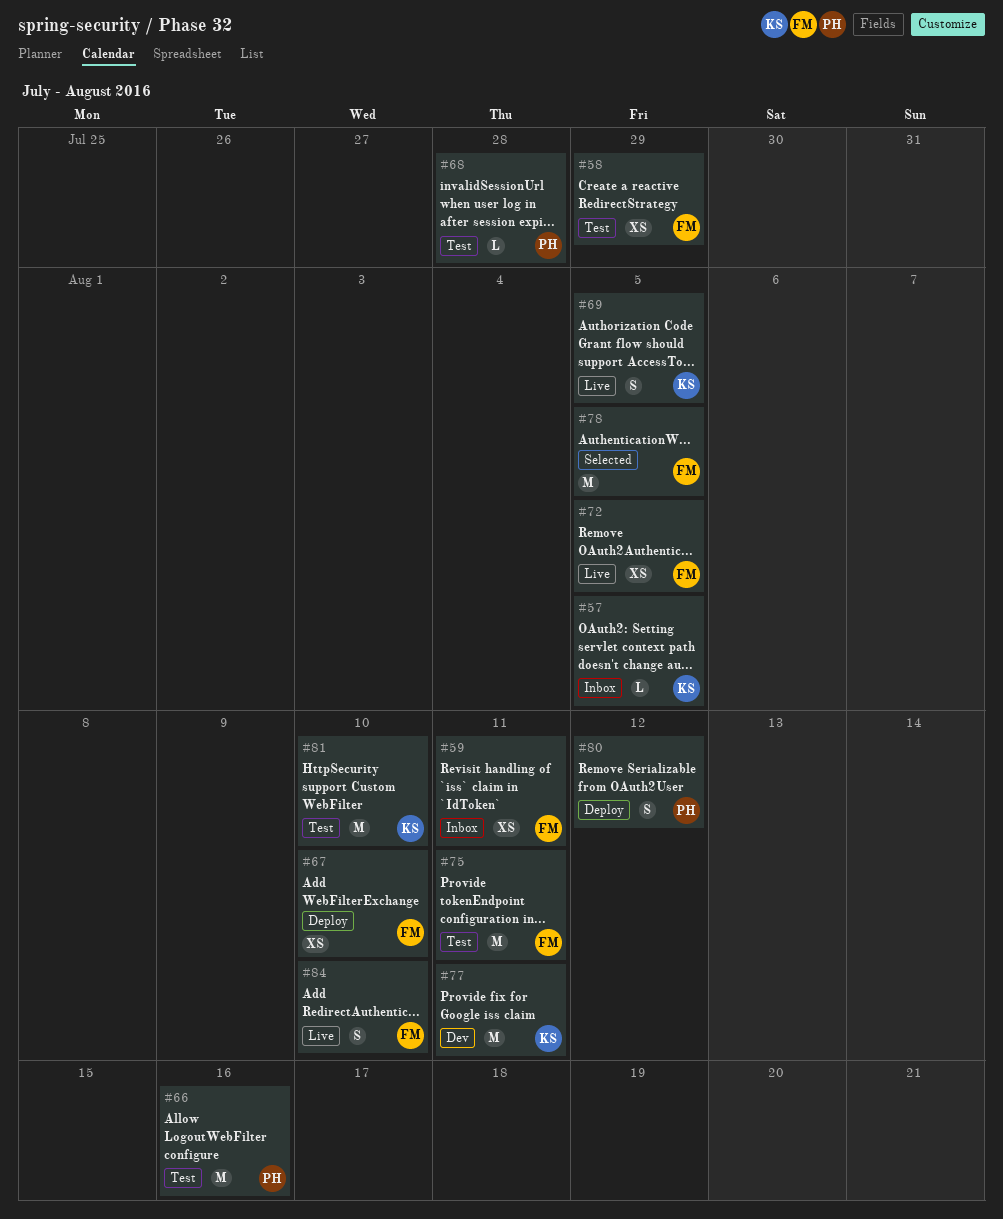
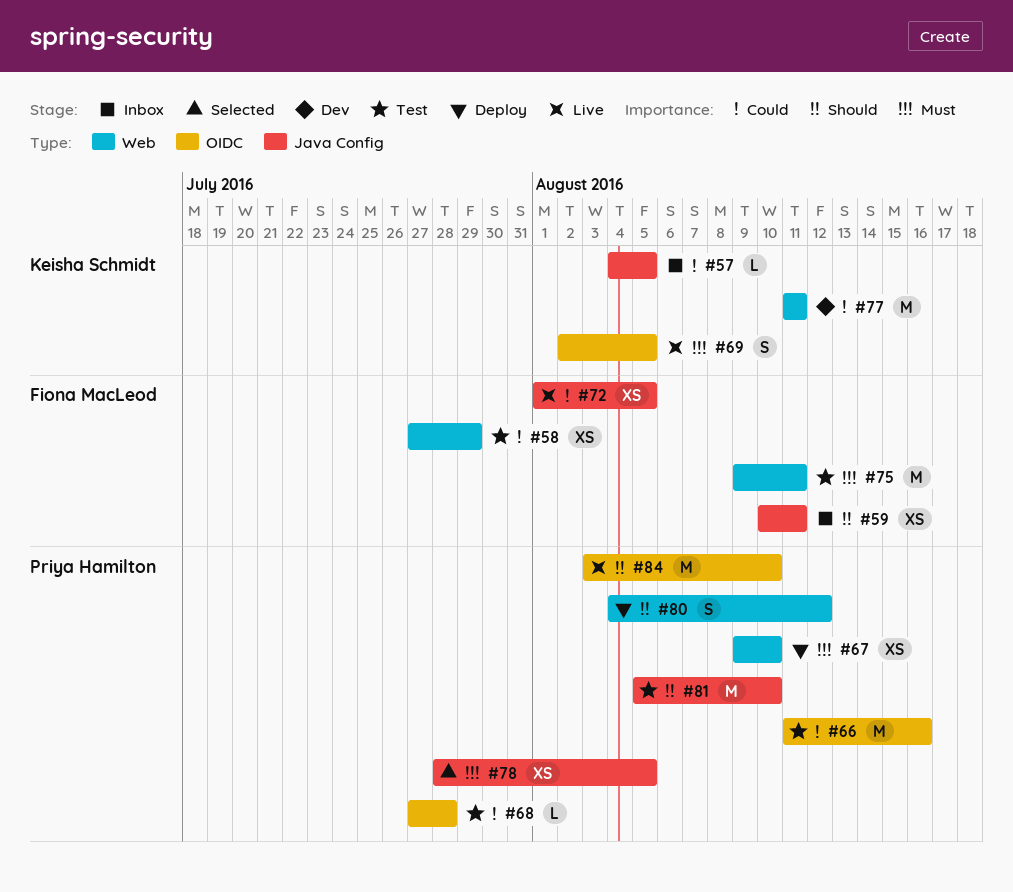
#67, owner: Fiona MacLeod -> Priya Hamilton
#78, owner: Fiona MacLeod -> Priya Hamilton
#78, estimate: M -> XS
#81, owner: Keisha Schmidt -> Priya Hamilton
#84, owner: Fiona MacLeod -> Priya Hamilton
#84, estimate: S -> M

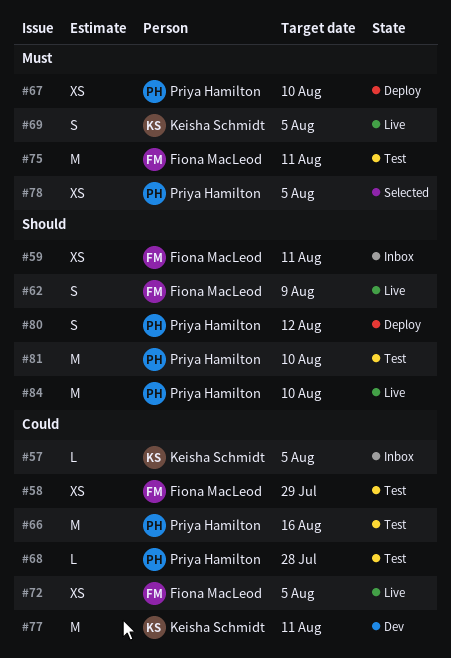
#62: none -> present

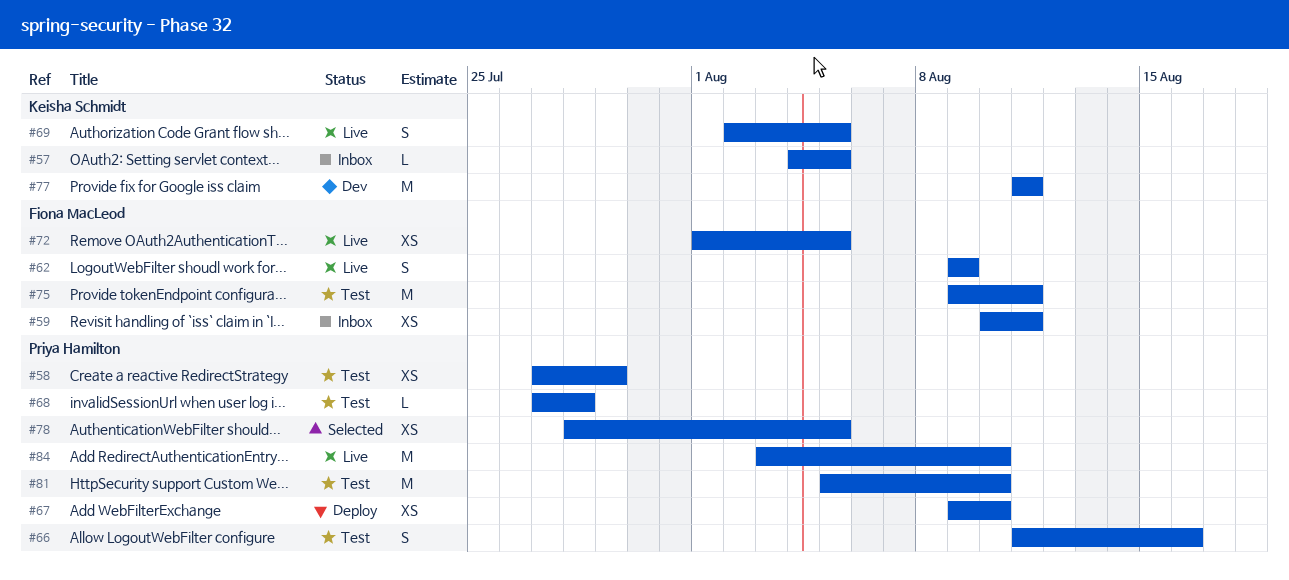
#58, owner: Fiona MacLeod -> Priya Hamilton
#66, estimate: M -> S
#80: present -> none

